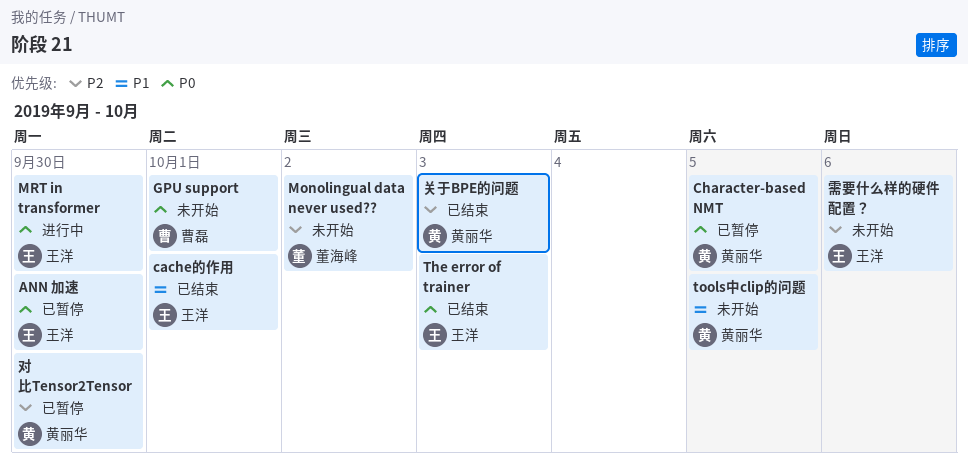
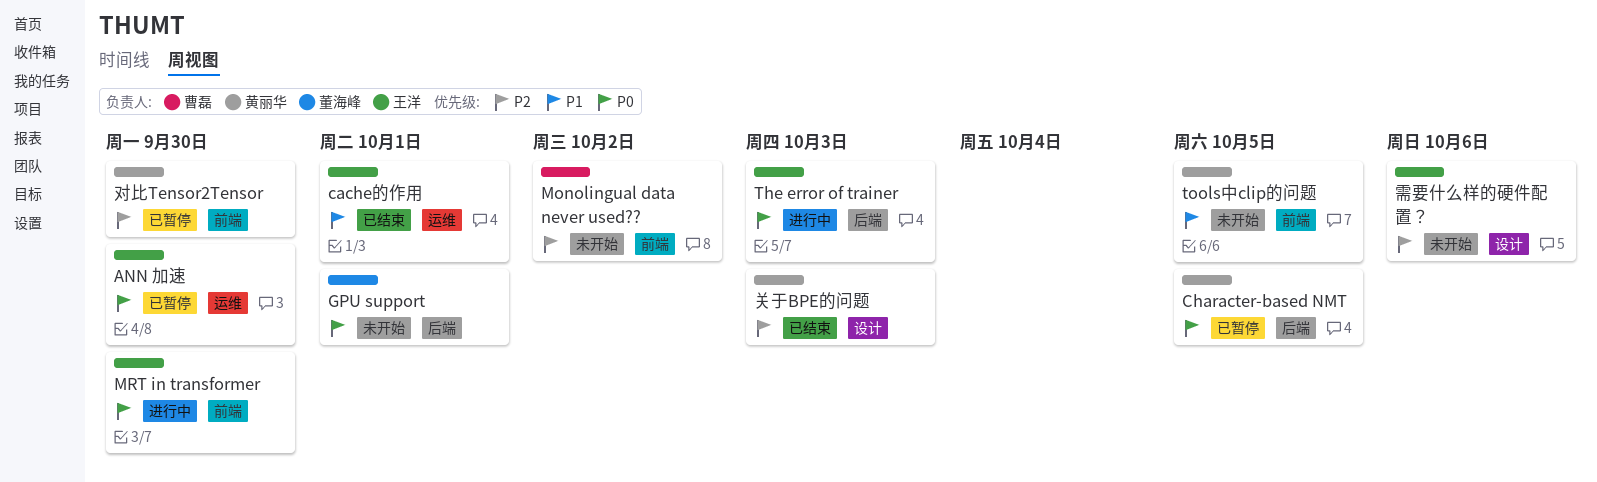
GPU support, owner: 曹磊 -> 董海峰
Monolingual data never used??, owner: 董海峰 -> 曹磊
The error of trainer, status: 已结束 -> 进行中

